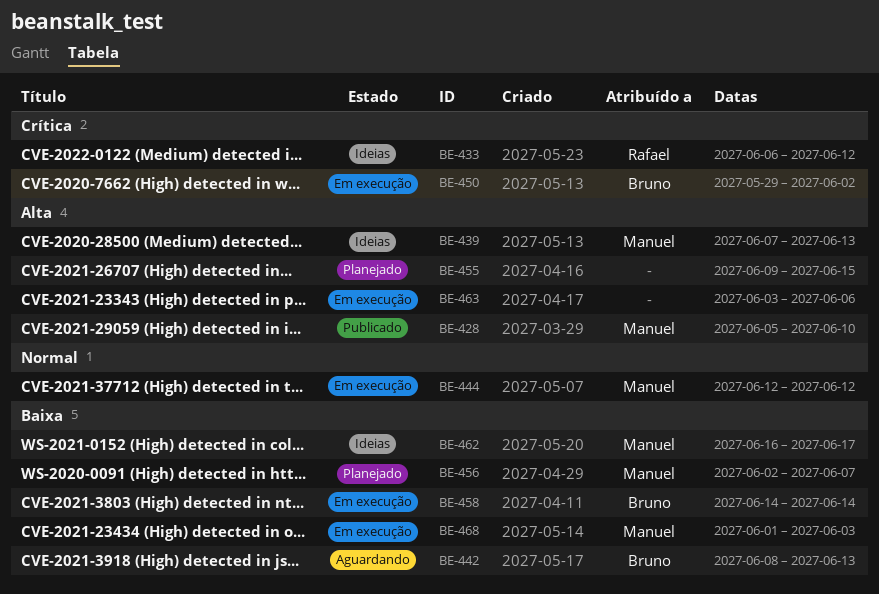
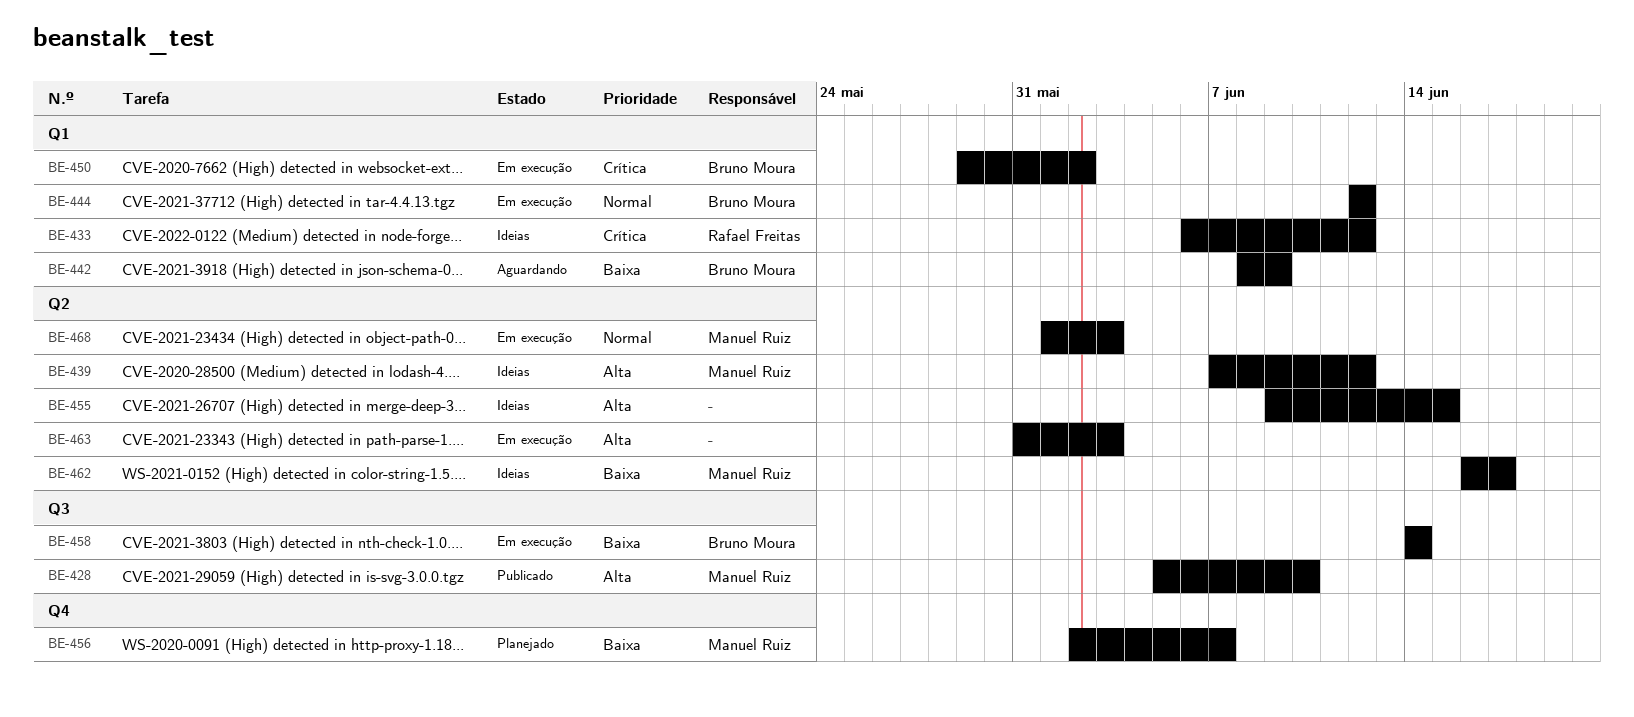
BE-439, due: Jun 13 -> Jun 12
BE-442, due: Jun 13 -> Jun 9
BE-444, owner: Manuel Ruiz -> Bruno Moura
BE-455, status: Planejado -> Ideias
BE-463, start: Jun 3 -> May 31
BE-463, due: Jun 6 -> Jun 3
BE-468, priority: Baixa -> Normal

